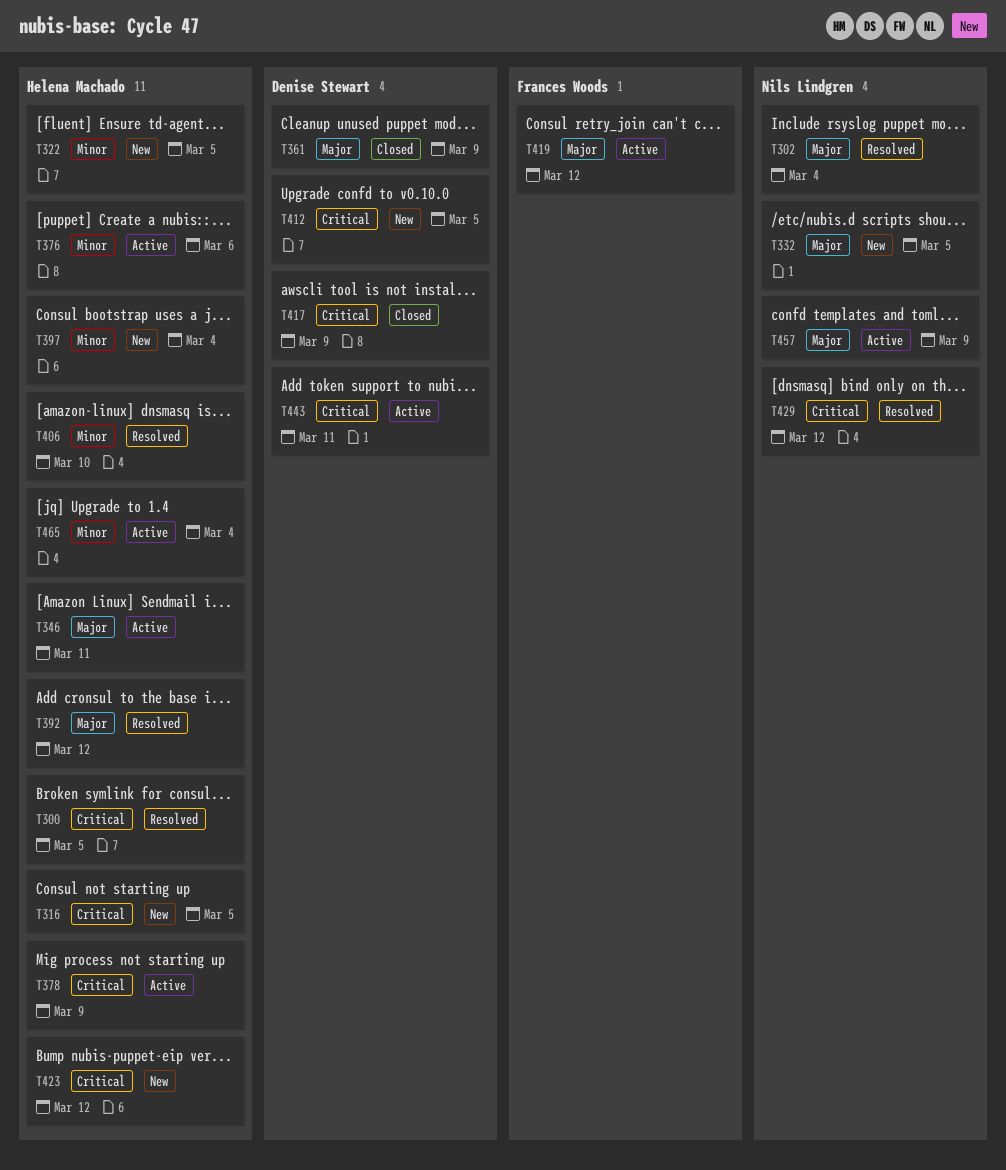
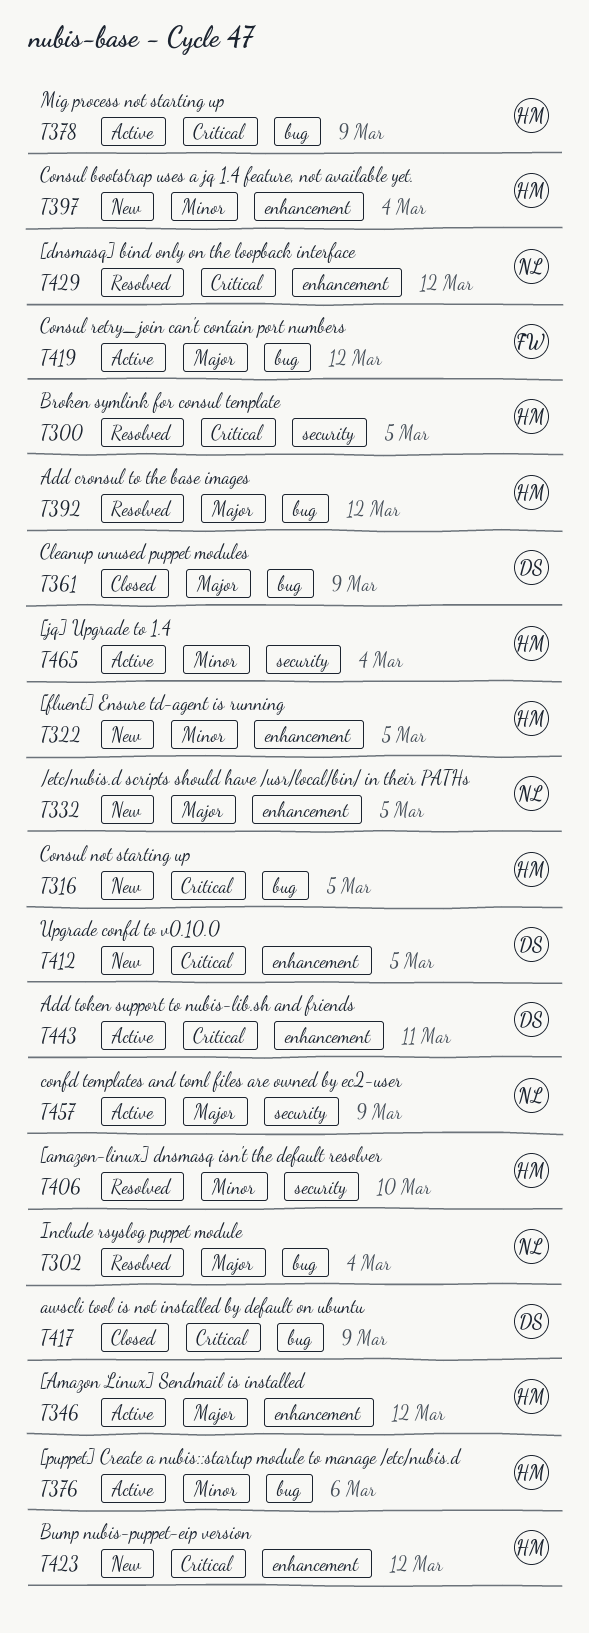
T346, due: Mar 11 -> Mar 12

